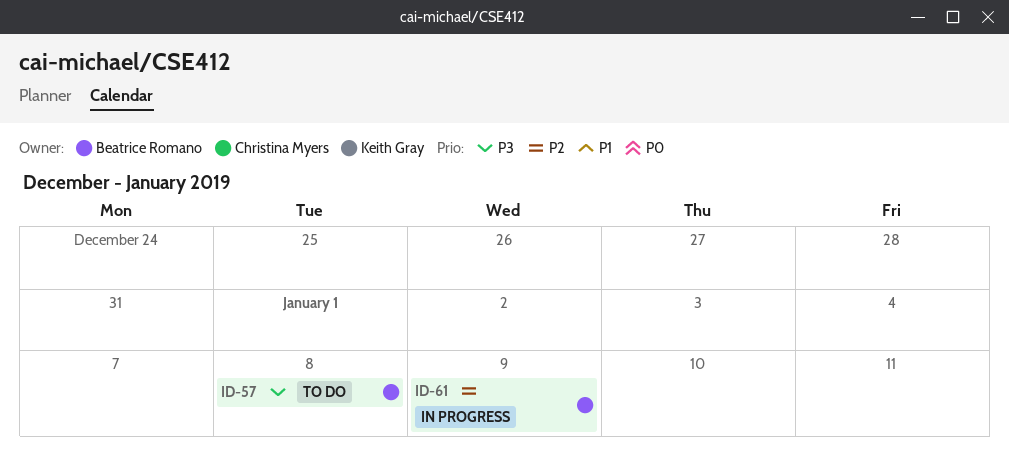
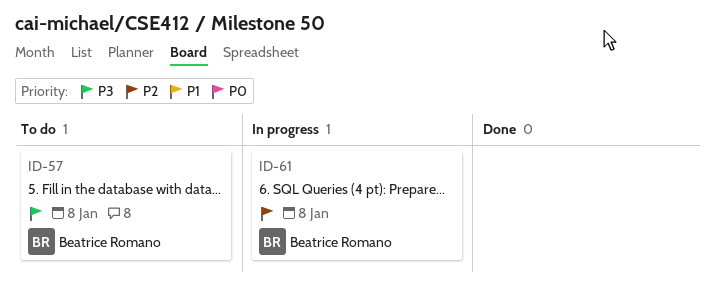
ID-61, due: Jan 9 -> Jan 8

